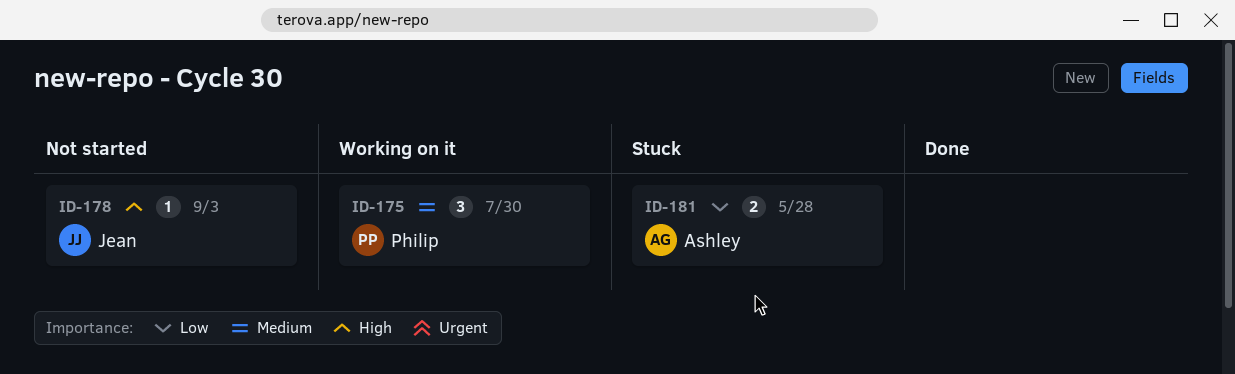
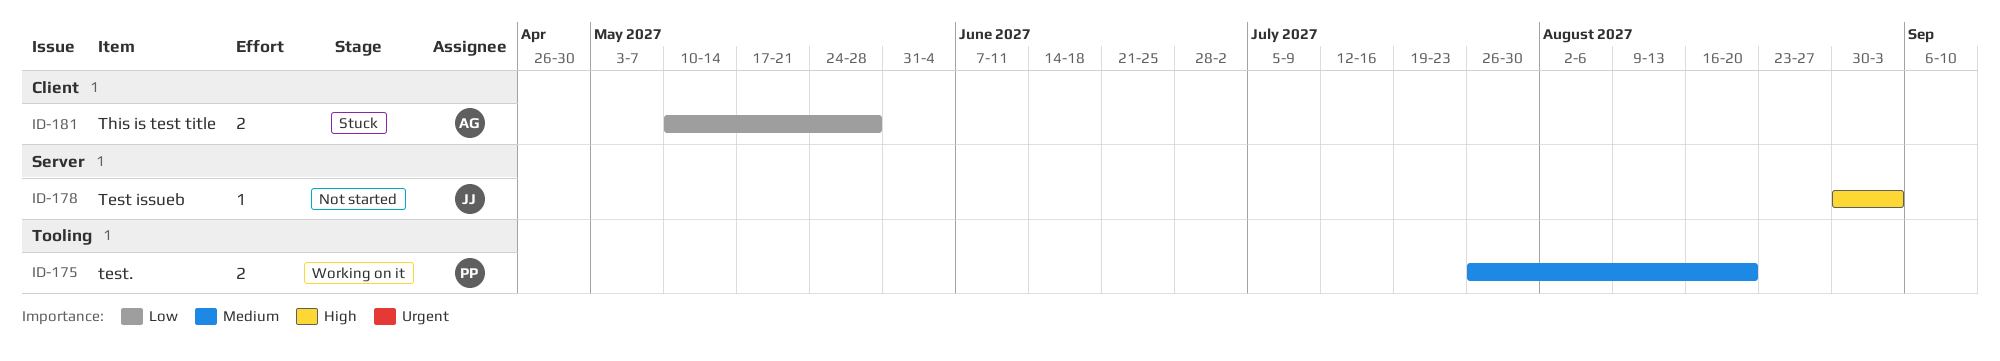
ID-175, estimate: 3 -> 2
ID-175, due: Jul 30 -> Aug 20

